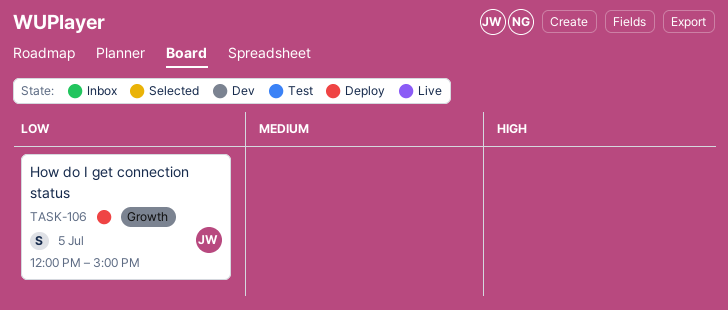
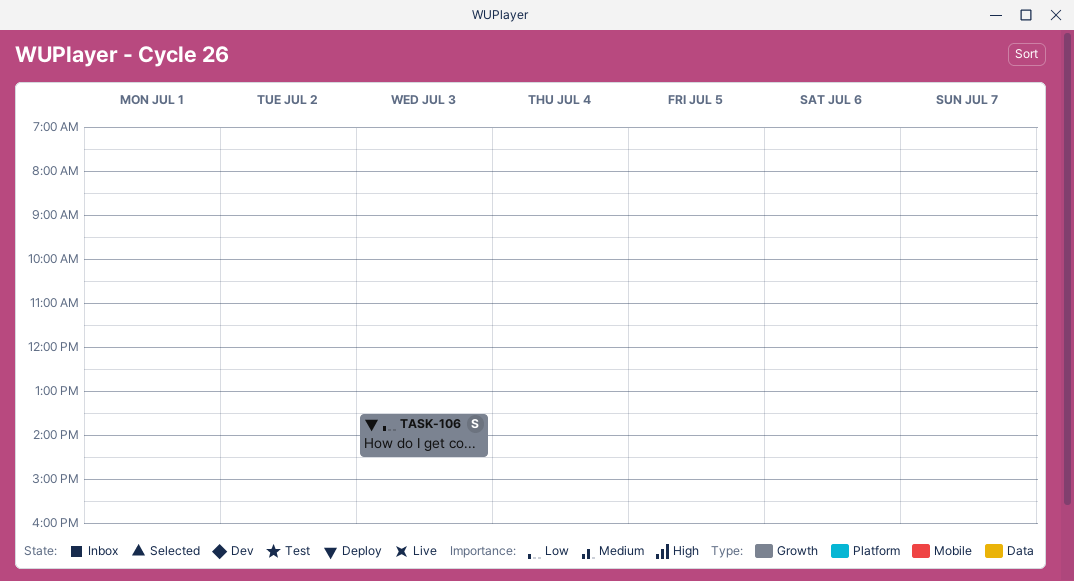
TASK-106, day: Jul 5 -> Jul 3
TASK-106, begins: 12:00 -> 13:30
TASK-106, ends: 15:00 -> 14:30

